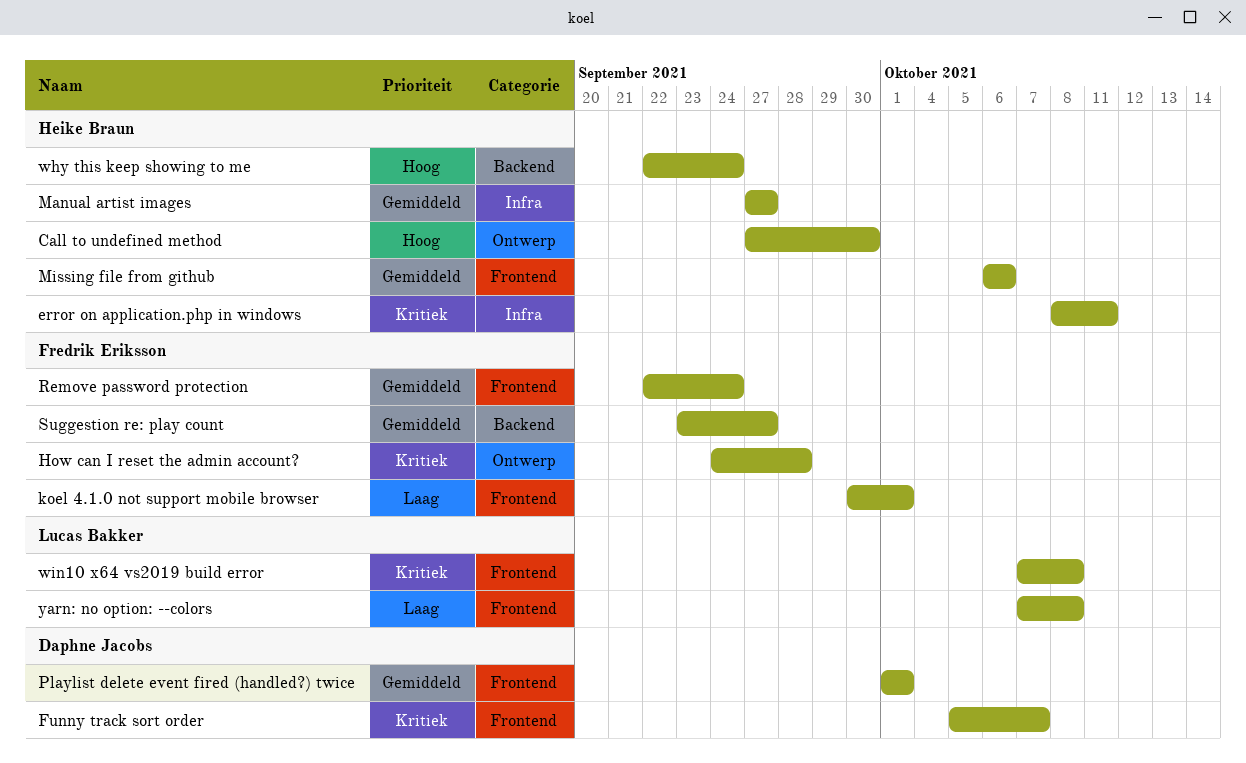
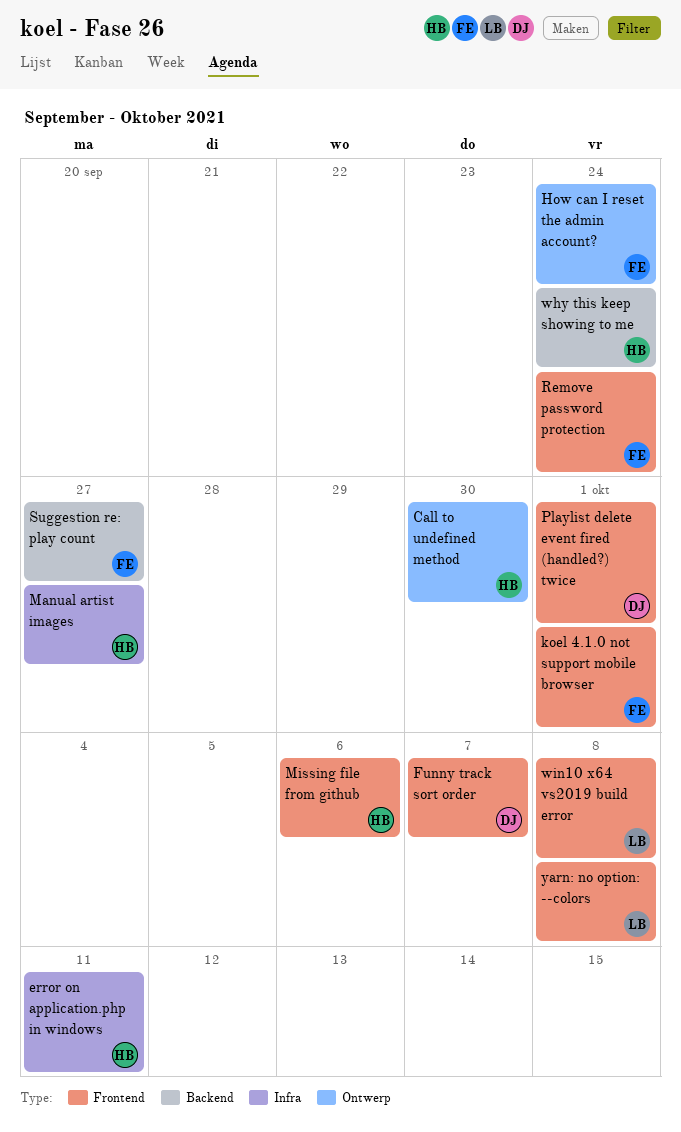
How can I reset the admin account?, due: Sep 28 -> Sep 24

